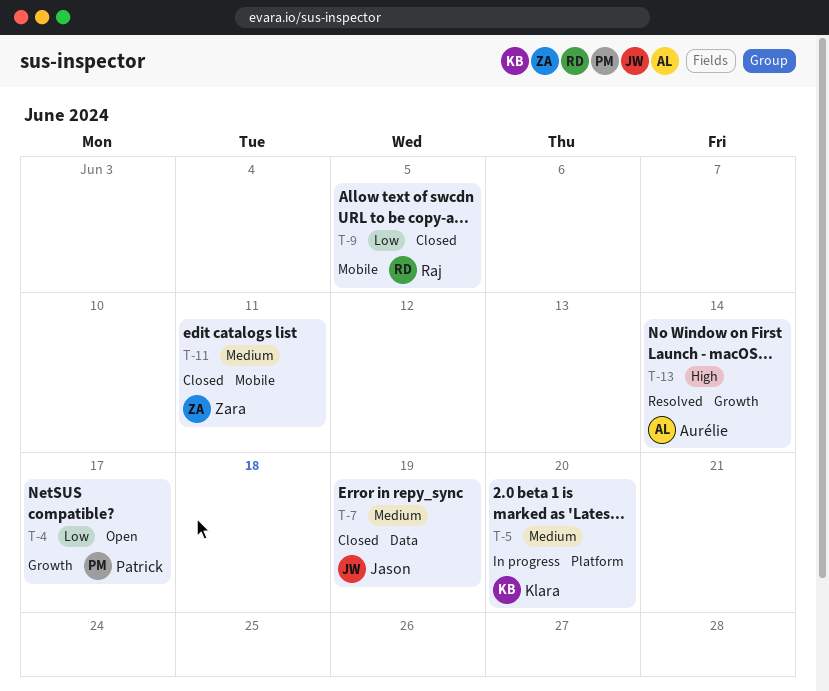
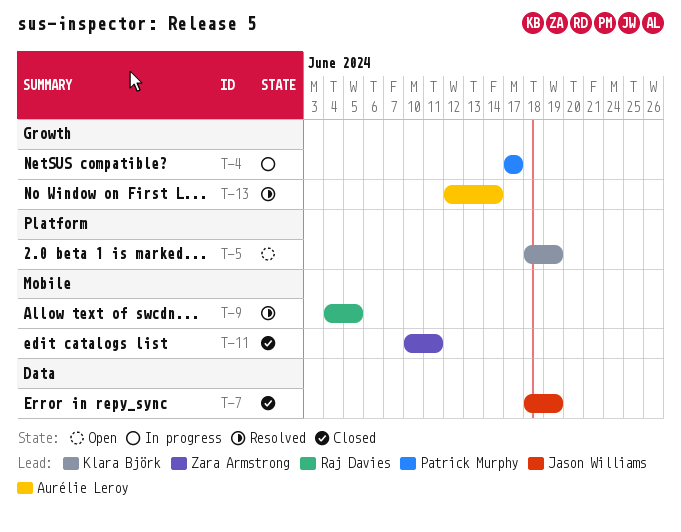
T-4, status: Open -> In progress
T-5, status: In progress -> Open
T-5, due: Jun 20 -> Jun 19
T-9, status: Closed -> Resolved

